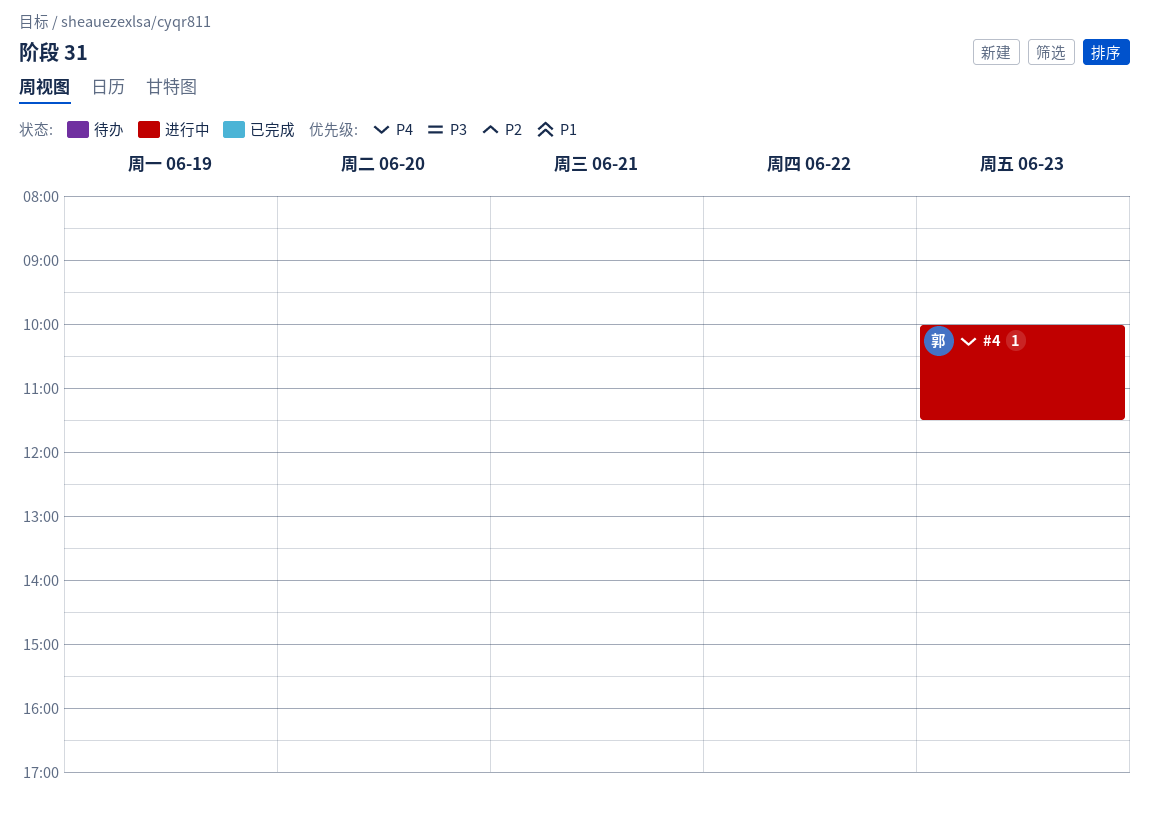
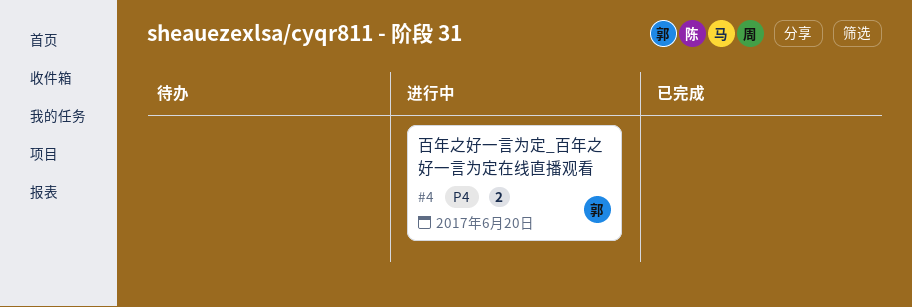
#4, estimate: 1 -> 2
#4, day: Jun 23 -> Jun 20

